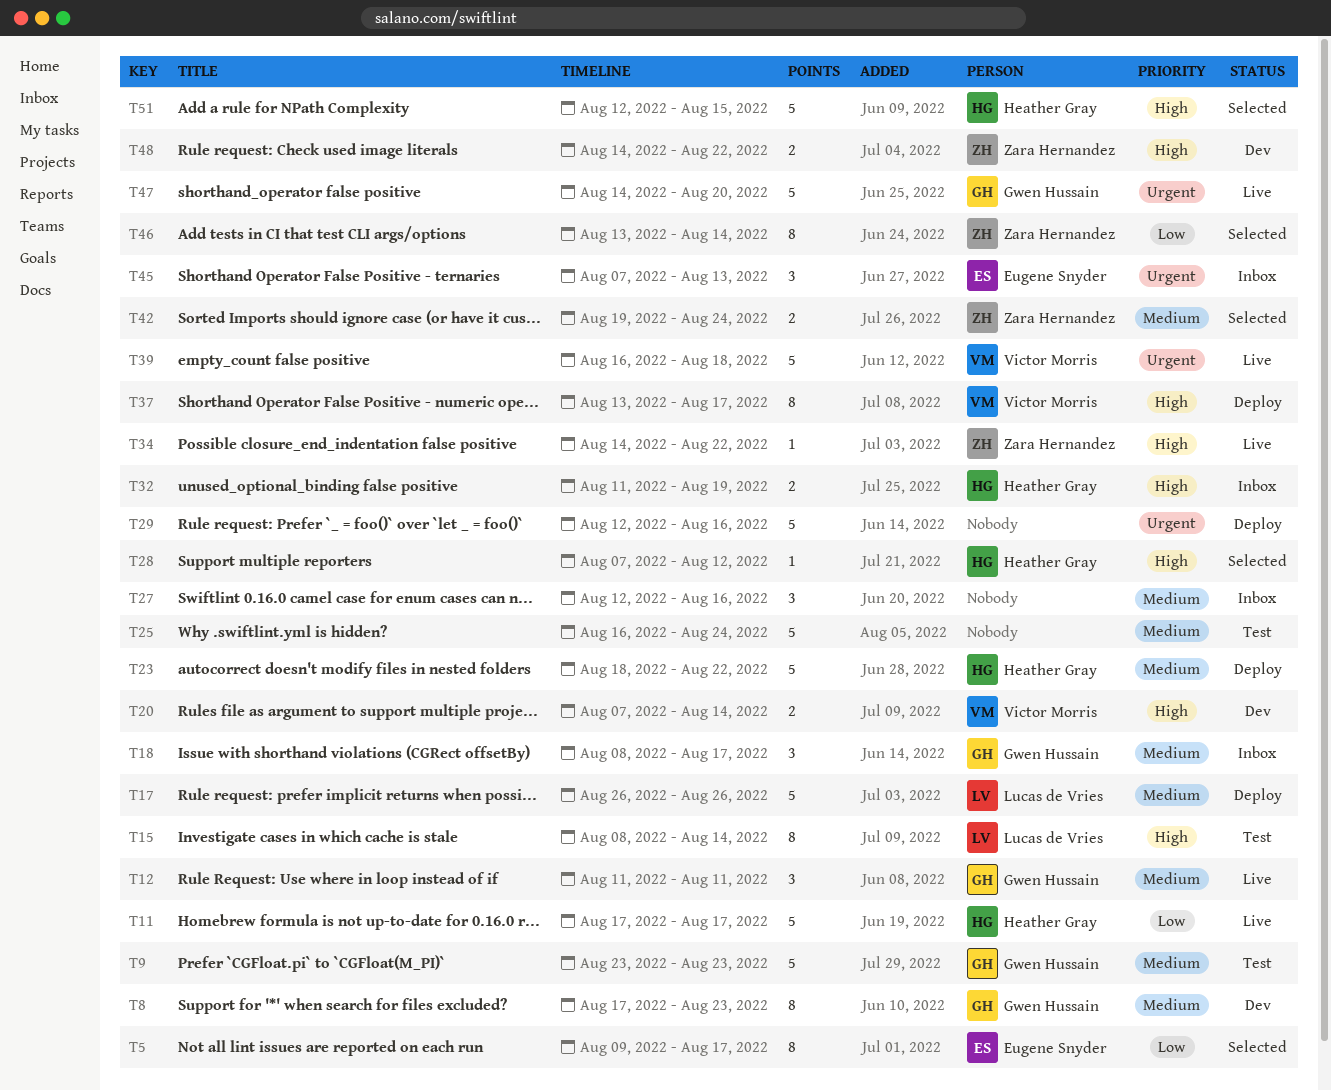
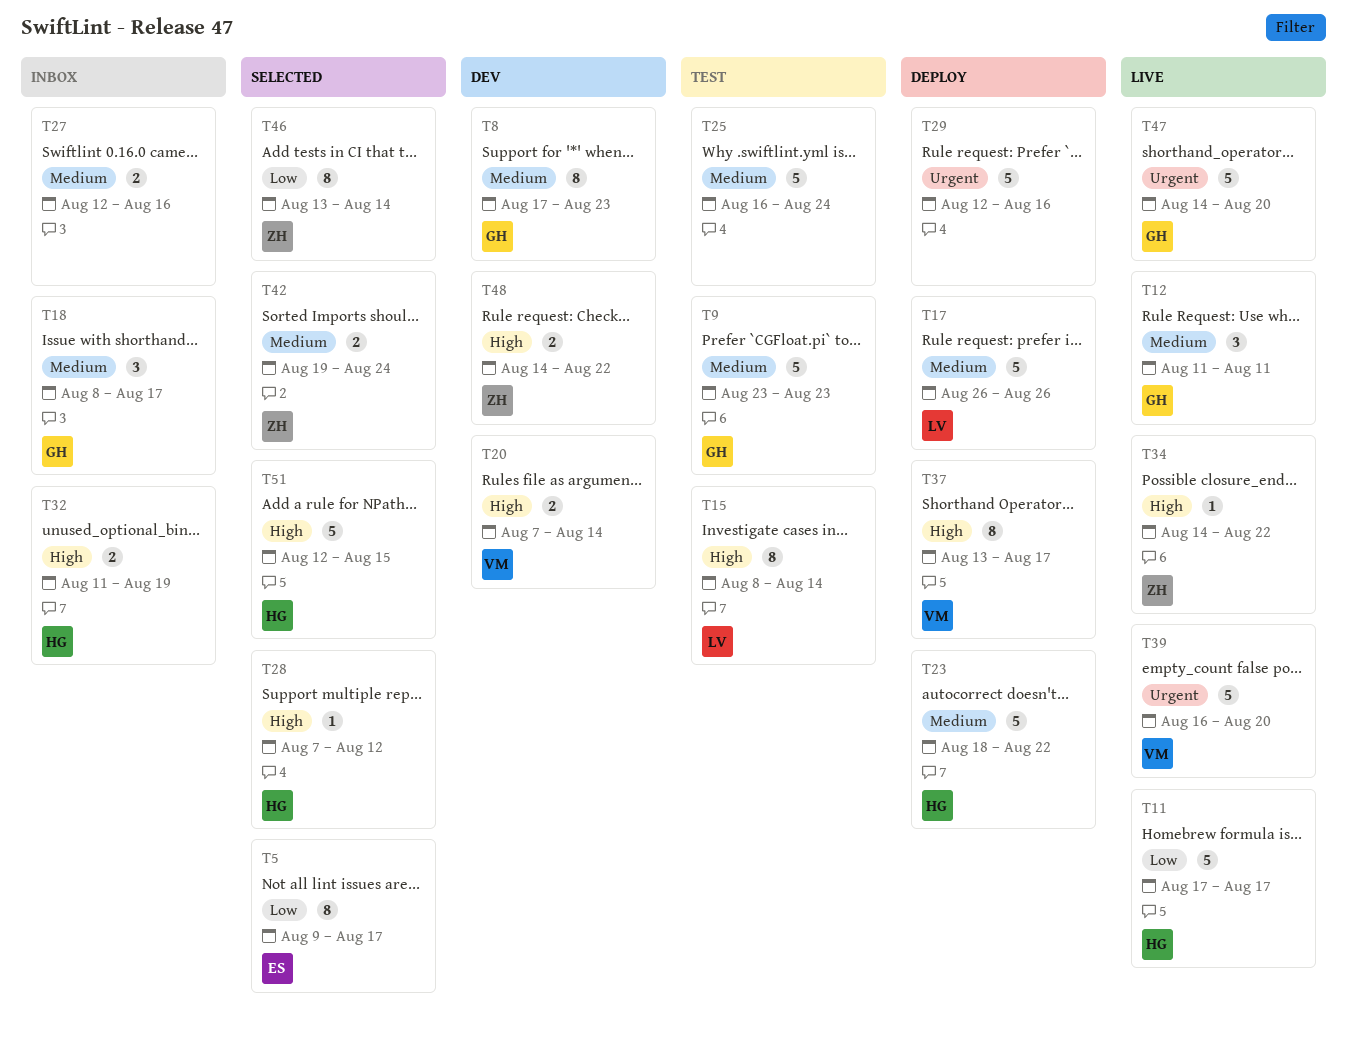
T27, estimate: 3 -> 2
T39, due: Aug 18 -> Aug 20
T45: present -> none

